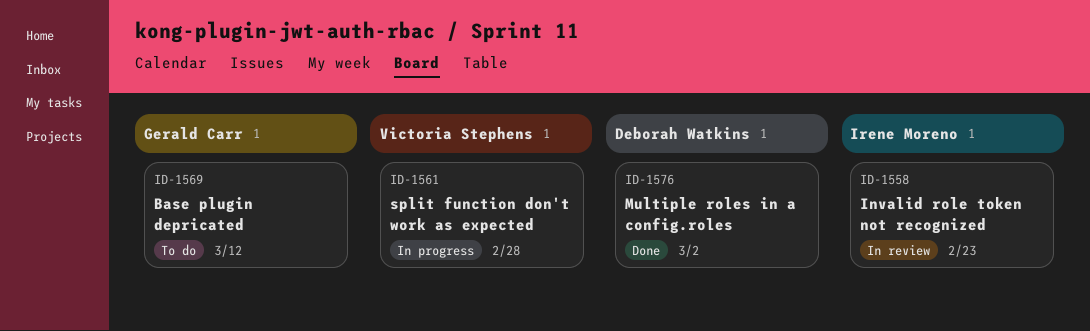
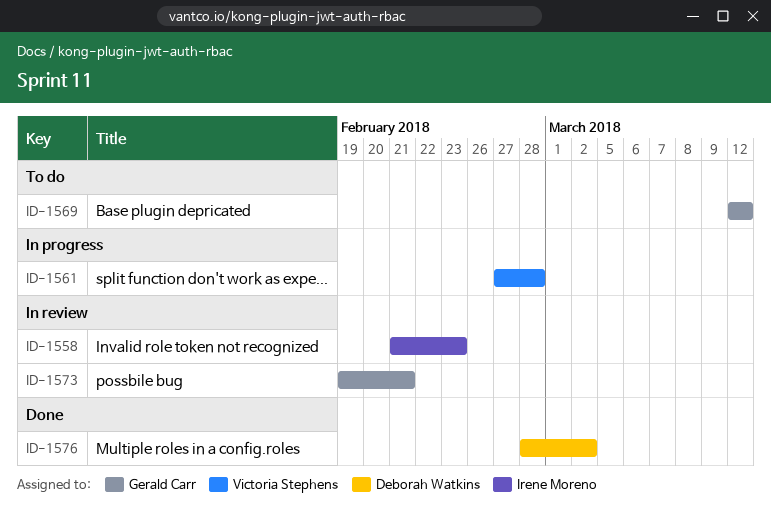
ID-1573: none -> present

